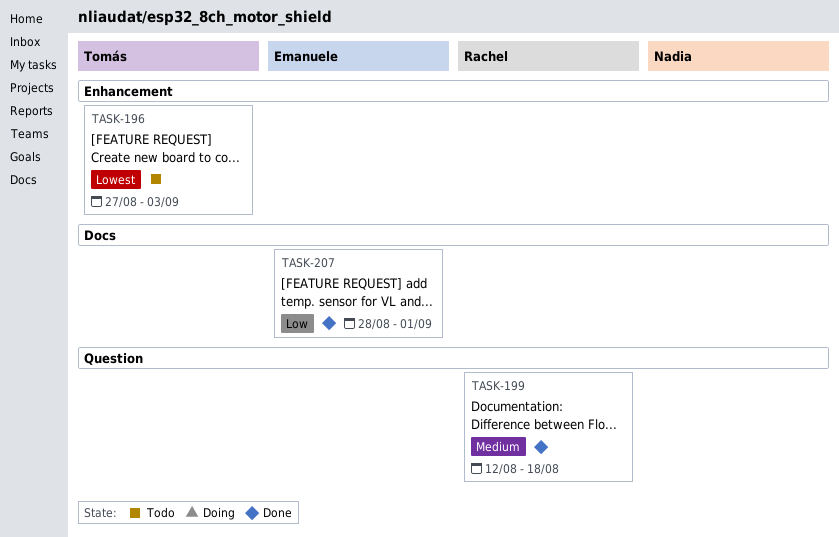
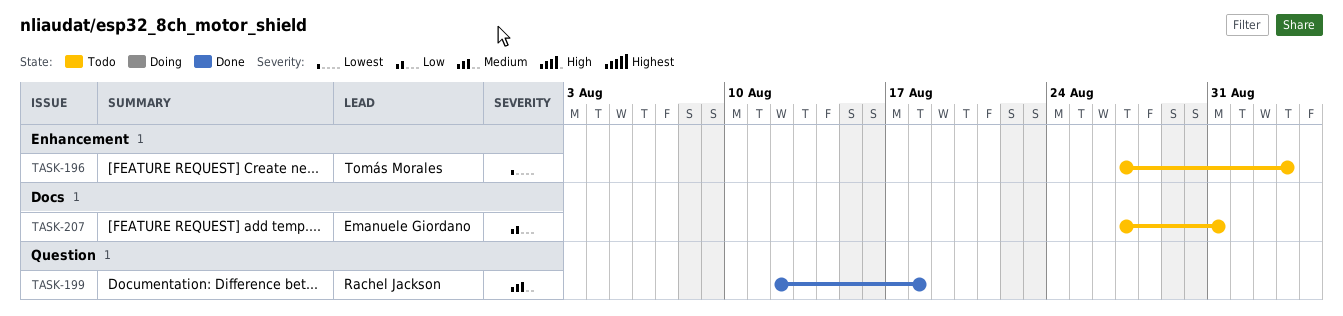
TASK-207, status: Done -> Todo
TASK-207, start: Aug 28 -> Aug 27
TASK-207, due: Sep 1 -> Aug 31

